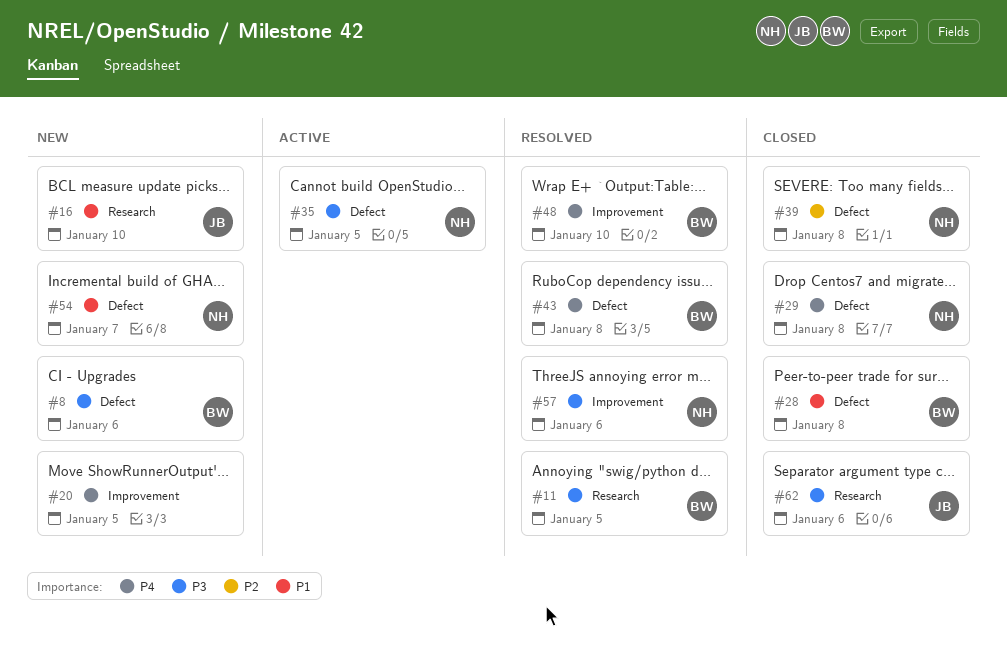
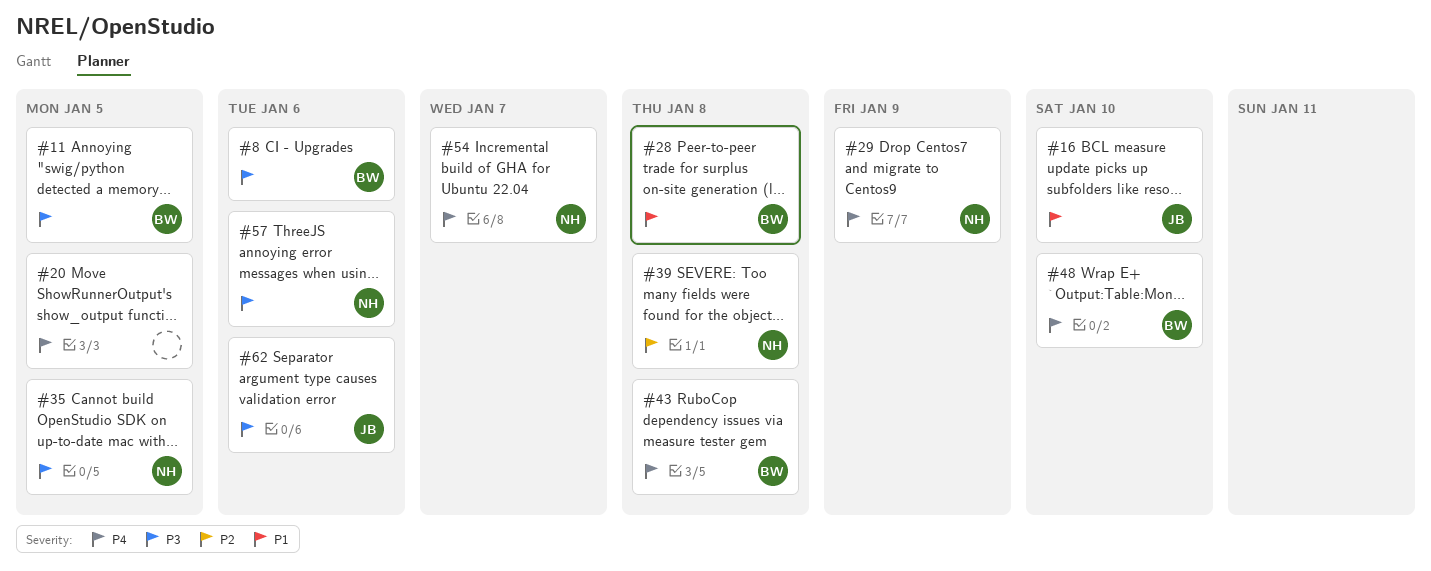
#29, due: Jan 8 -> Jan 9
#54, priority: P1 -> P4

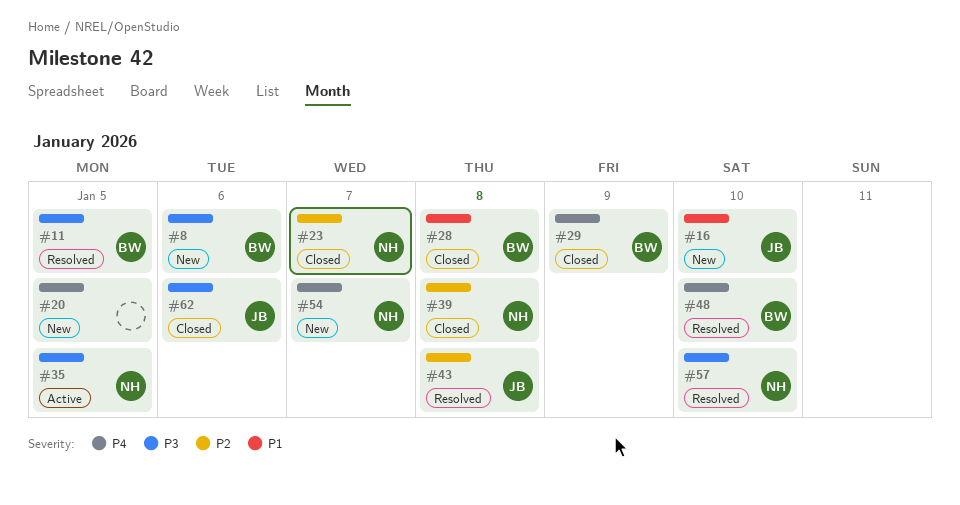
#23: none -> present
#29, owner: NH -> BW
#43, owner: BW -> JB
#43, priority: P4 -> P2
#57, due: Jan 6 -> Jan 10

